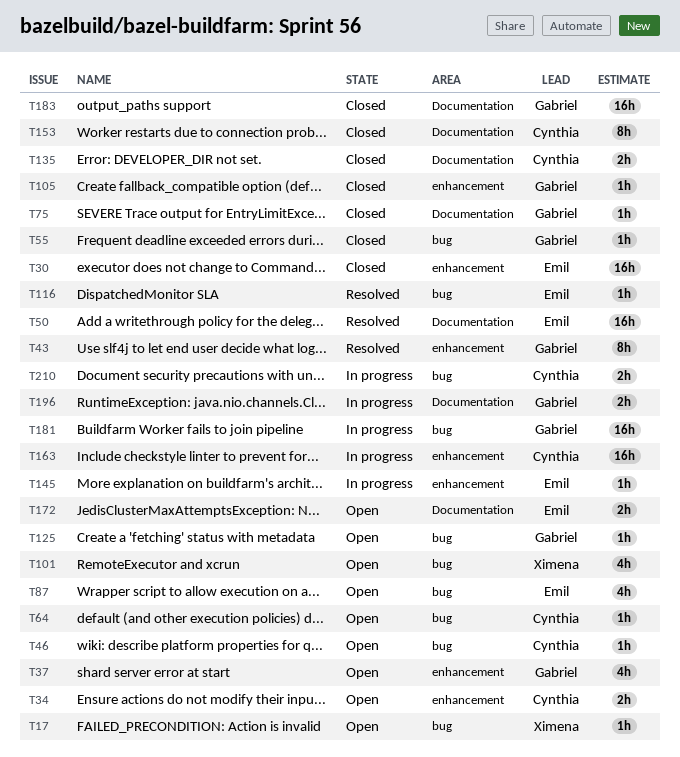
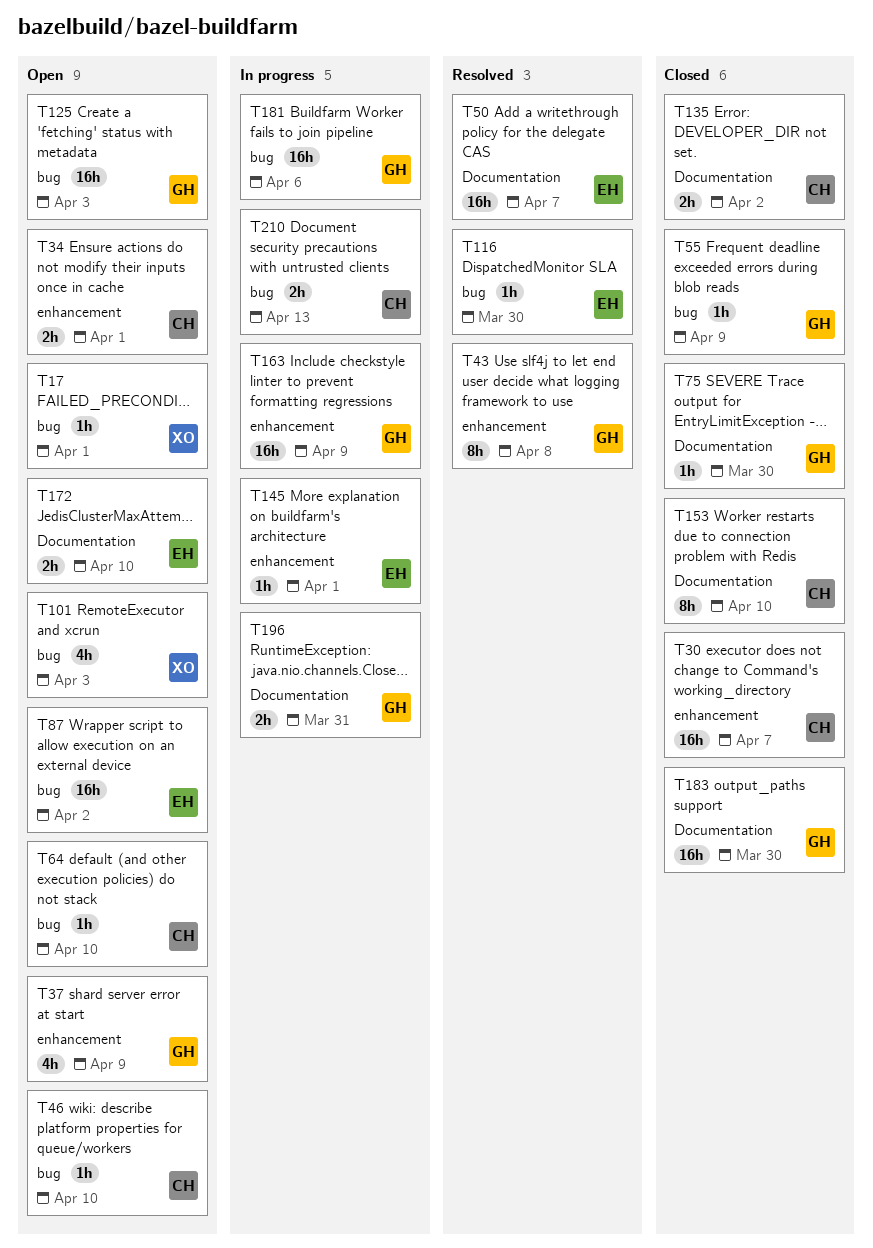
T30, owner: Emil -> Cynthia
T87, estimate: 4h -> 16h
T105: present -> none
T125, estimate: 1h -> 16h
T163, owner: Cynthia -> Gabriel

